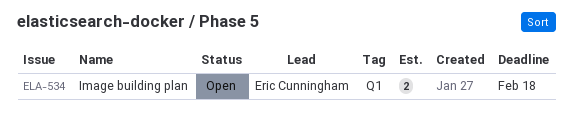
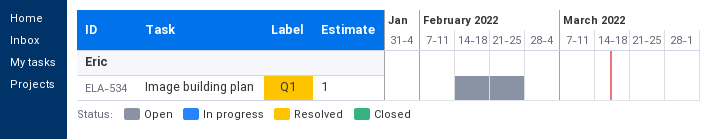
ELA-534, estimate: 2 -> 1
ELA-534, due: Feb 18 -> Feb 25

